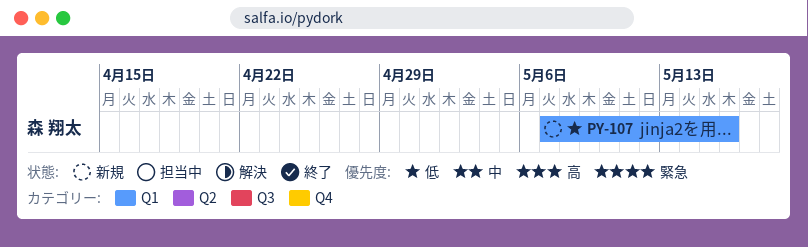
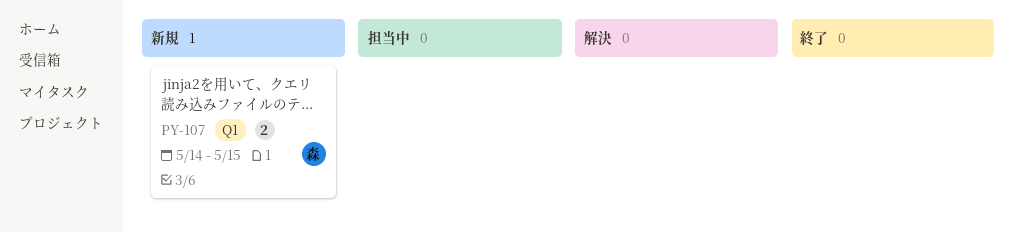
PY-107, start: May 7 -> May 14
PY-107, due: May 16 -> May 15

